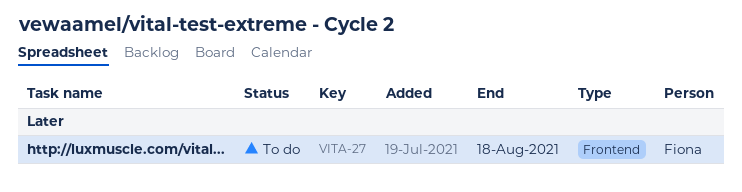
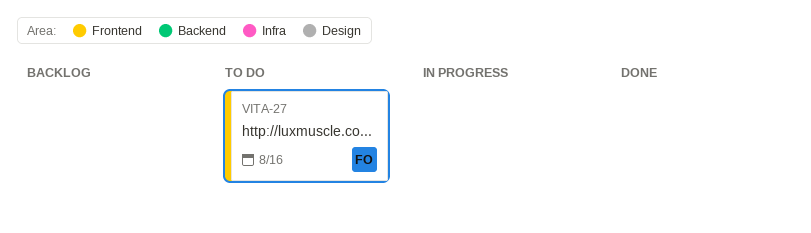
VITA-27, due: Aug 18 -> Aug 16

